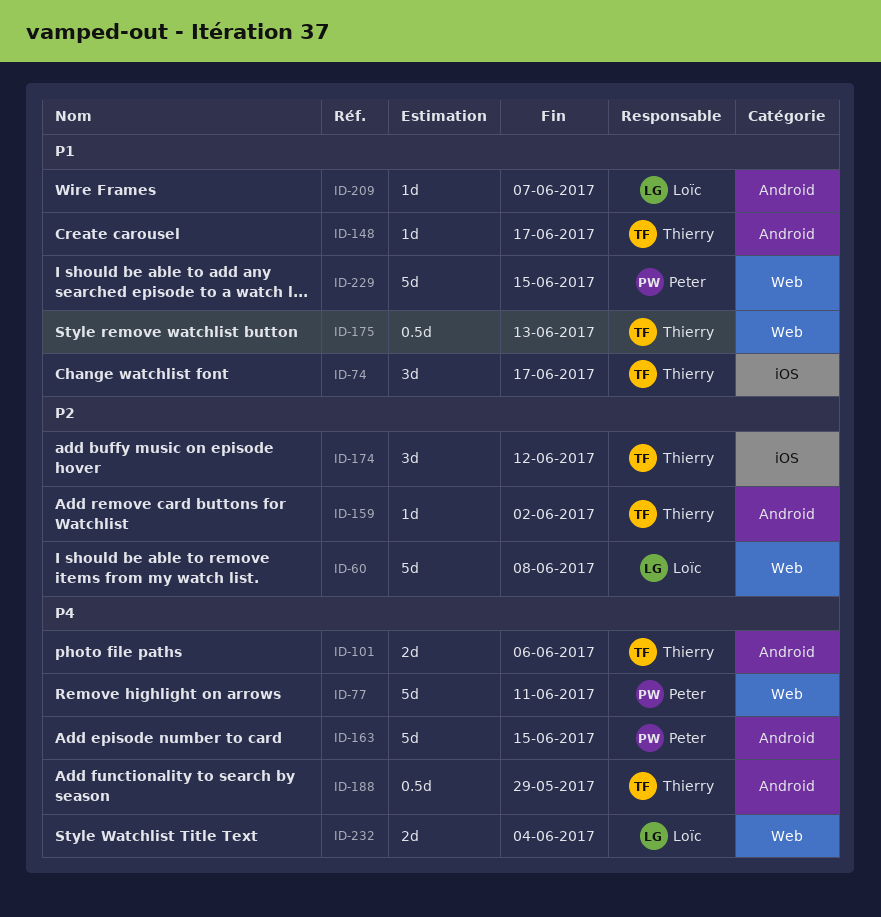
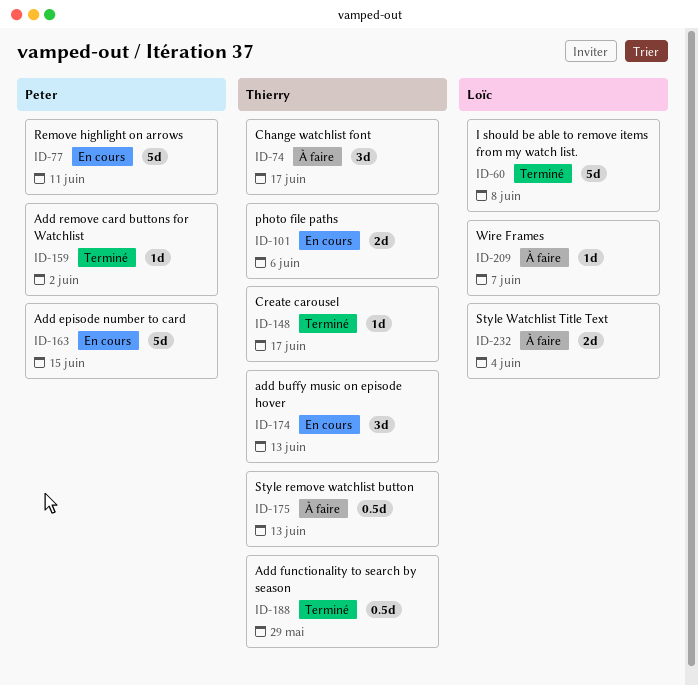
ID-159, owner: Thierry -> Peter
ID-174, due: Jun 12 -> Jun 13
ID-229: present -> none

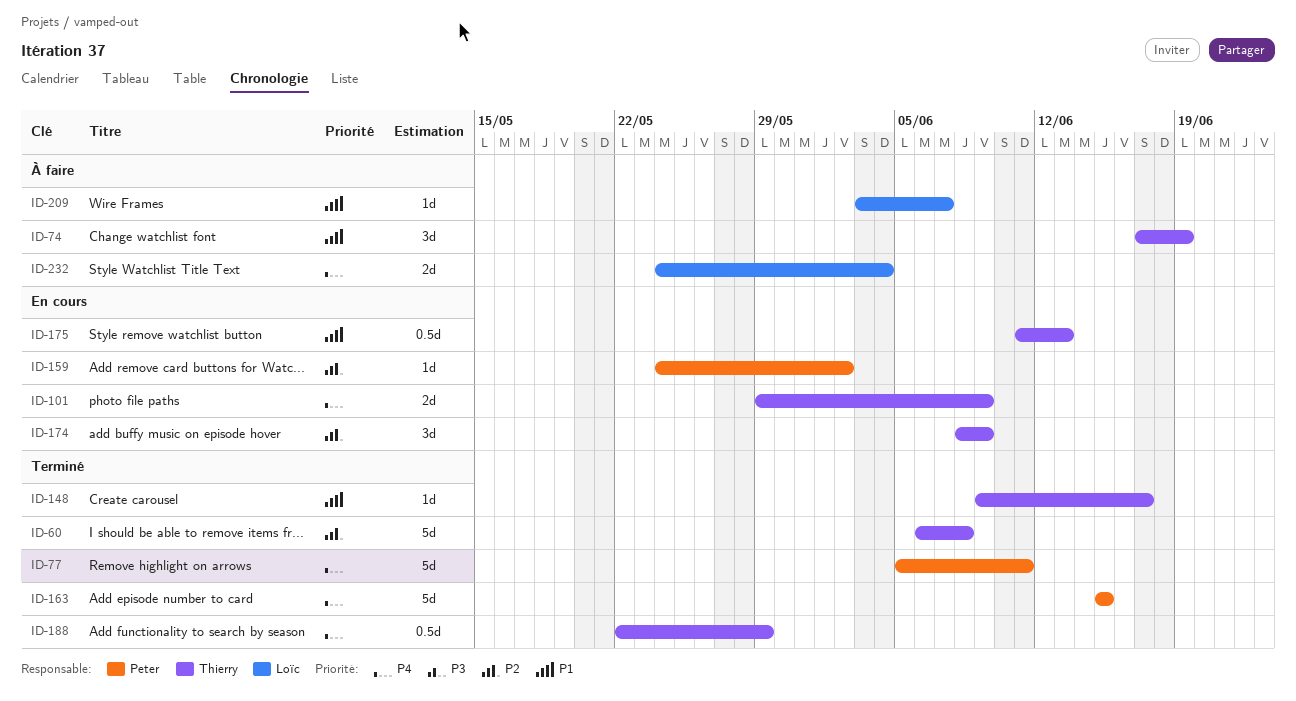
ID-60, owner: Loïc -> Thierry
ID-74, due: Jun 17 -> Jun 19
ID-77, status: En cours -> Terminé
ID-101, due: Jun 6 -> Jun 9
ID-159, status: Terminé -> En cours
ID-163, status: En cours -> Terminé
ID-174, due: Jun 13 -> Jun 9
ID-175, status: À faire -> En cours

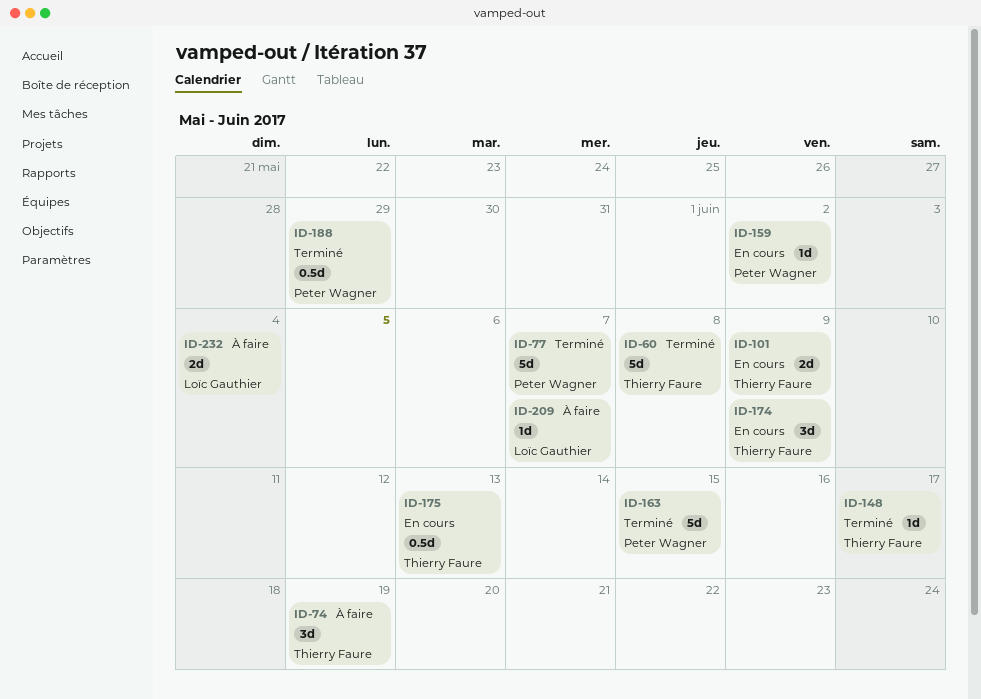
ID-77, due: Jun 11 -> Jun 7
ID-188, owner: Thierry Faure -> Peter Wagner

